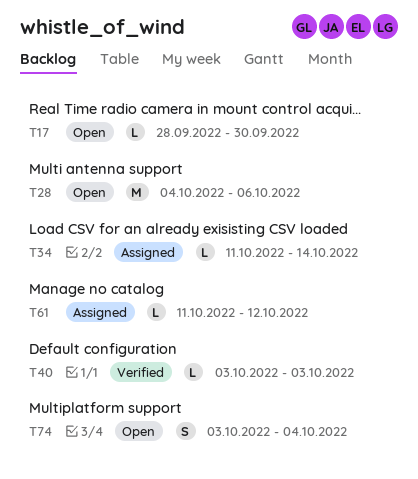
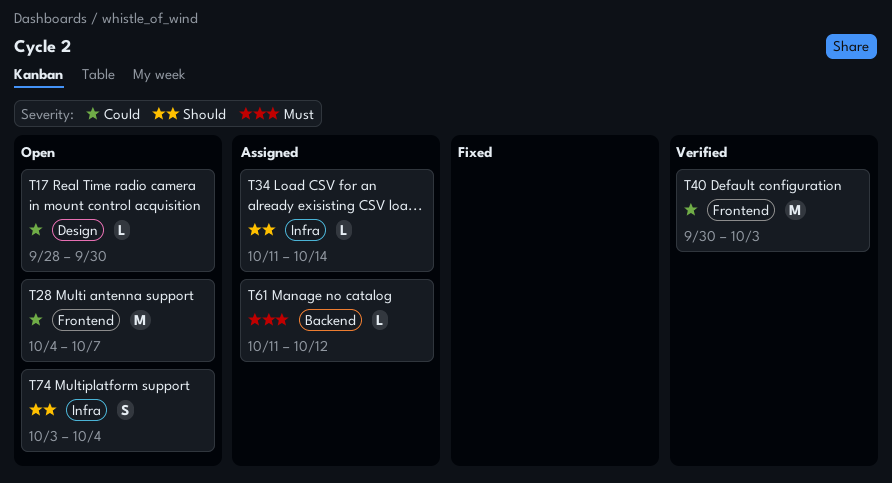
T28, due: Oct 6 -> Oct 7
T40, estimate: L -> M
T40, start: Oct 3 -> Sep 30

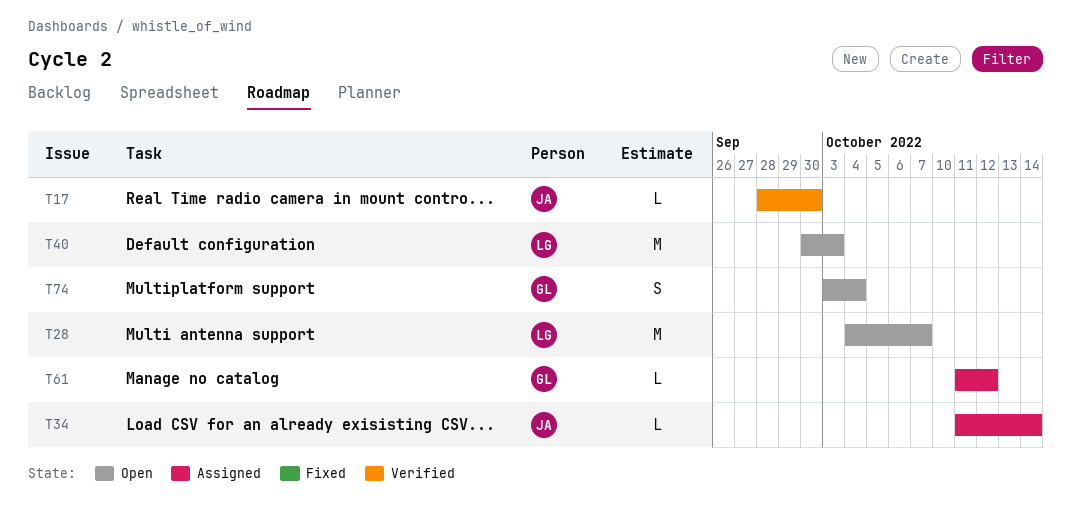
T17, status: Open -> Verified
T40, status: Verified -> Open

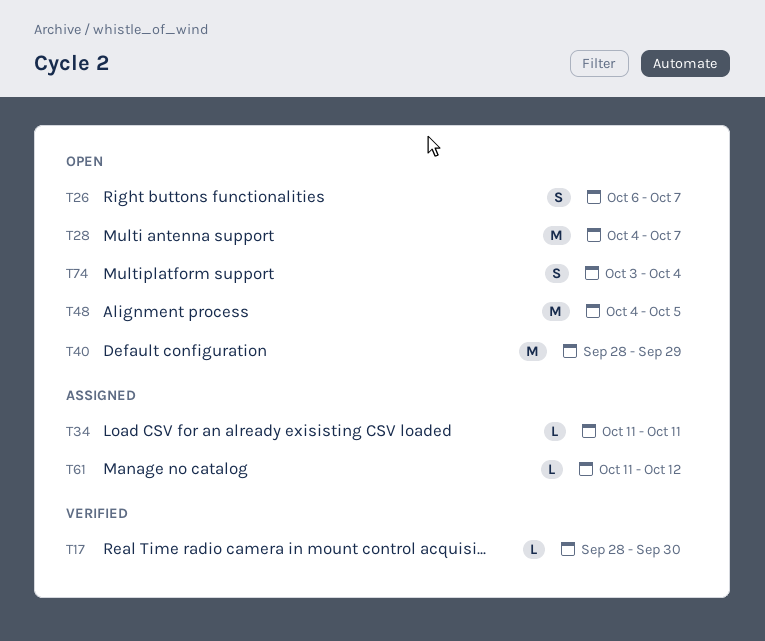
T26: none -> present
T34, due: Oct 14 -> Oct 11
T40, start: Sep 30 -> Sep 28
T40, due: Oct 3 -> Sep 29
T48: none -> present

